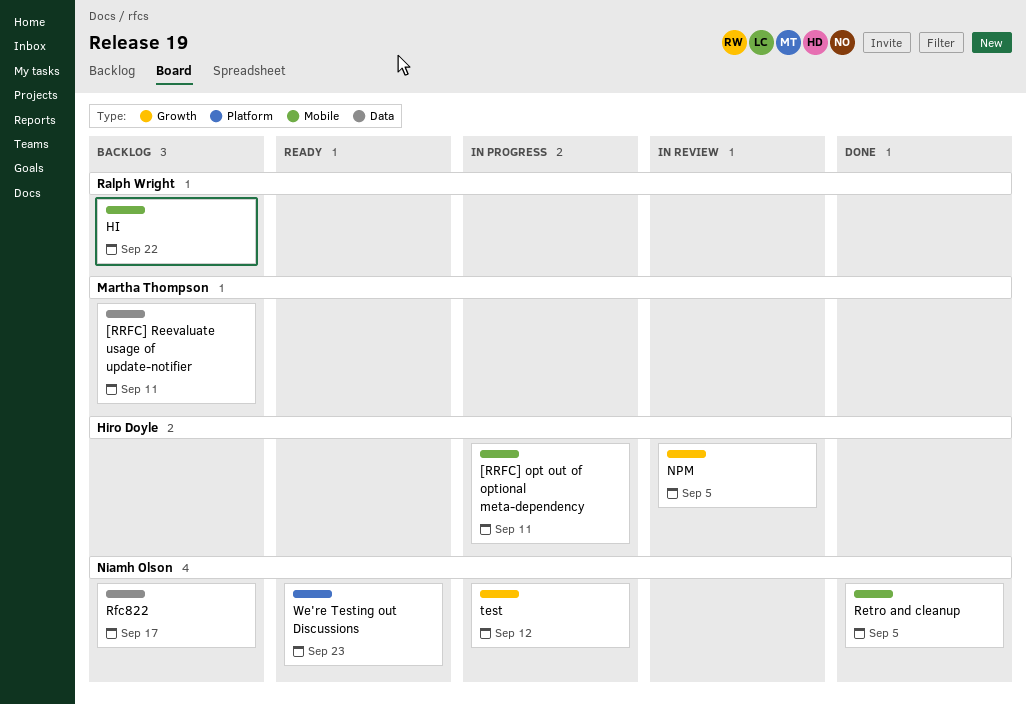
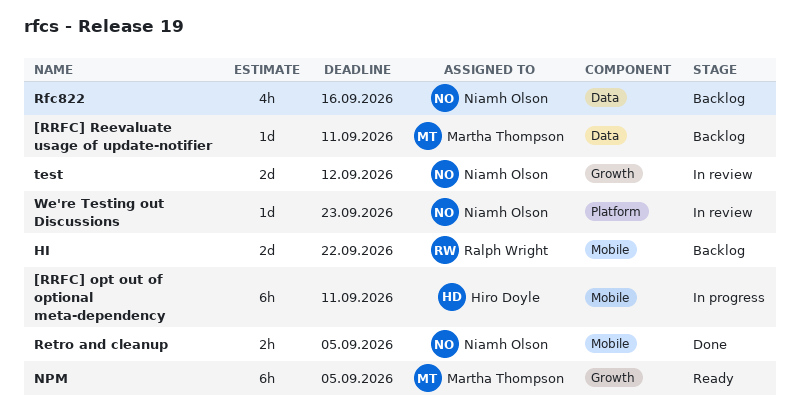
NPM, status: In review -> Ready
NPM, owner: Hiro Doyle -> Martha Thompson
Rfc822, due: Sep 17 -> Sep 16
test, status: In progress -> In review
We're Testing out Discussions, status: Ready -> In review

